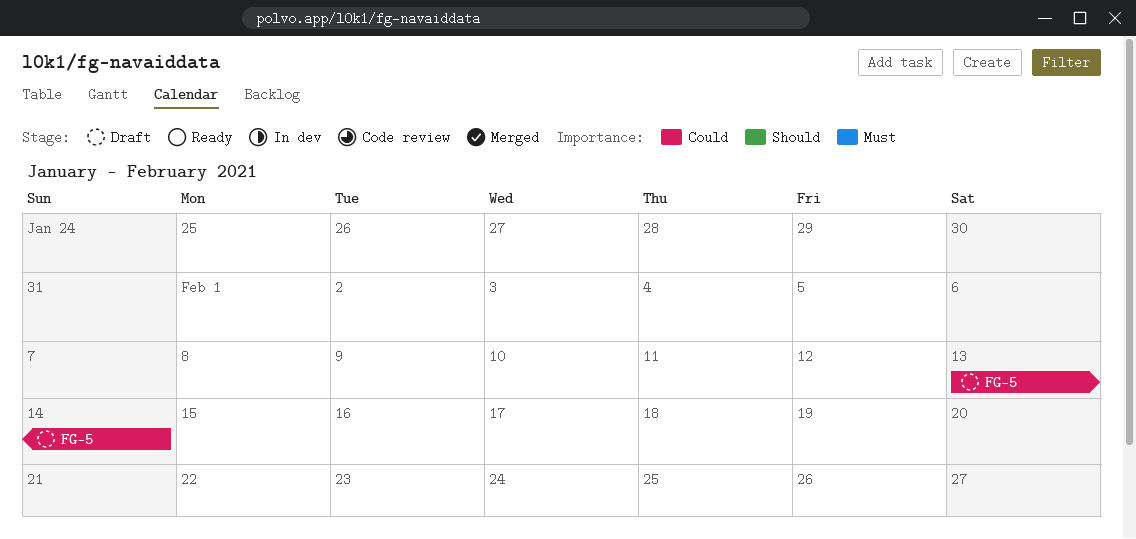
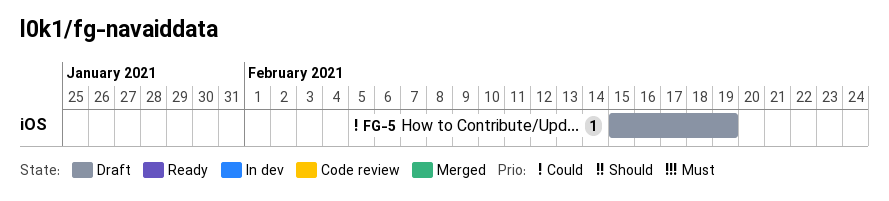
FG-5, start: Feb 13 -> Feb 15
FG-5, due: Feb 14 -> Feb 19

